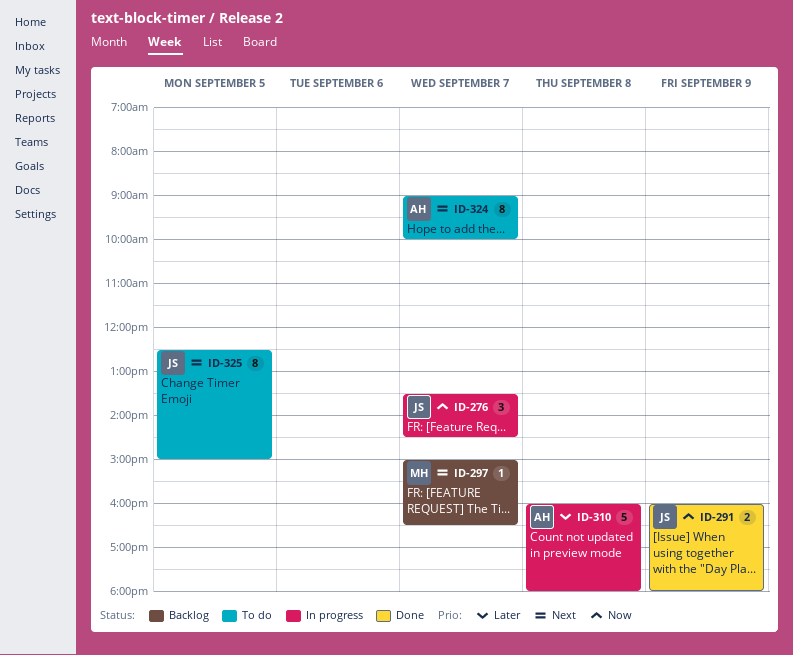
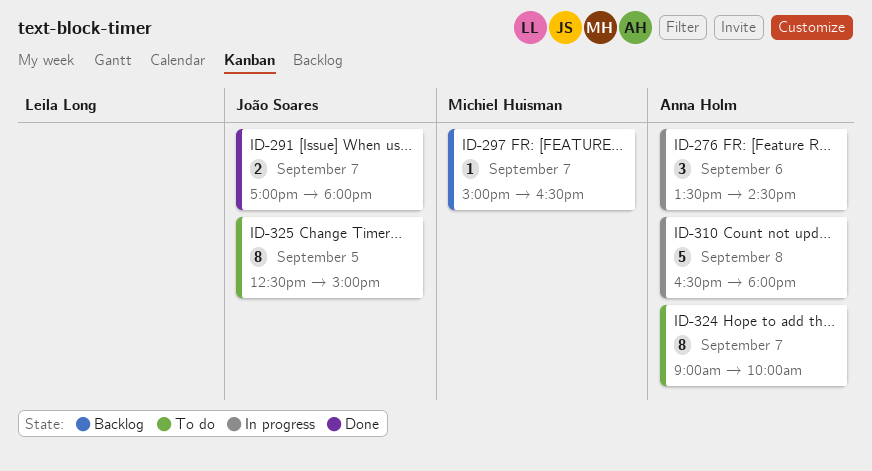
ID-276, owner: João Soares -> Anna Holm
ID-276, day: Sep 7 -> Sep 6
ID-291, day: Sep 9 -> Sep 7
ID-291, begins: 16:00 -> 17:00
ID-310, begins: 16:00 -> 16:30

